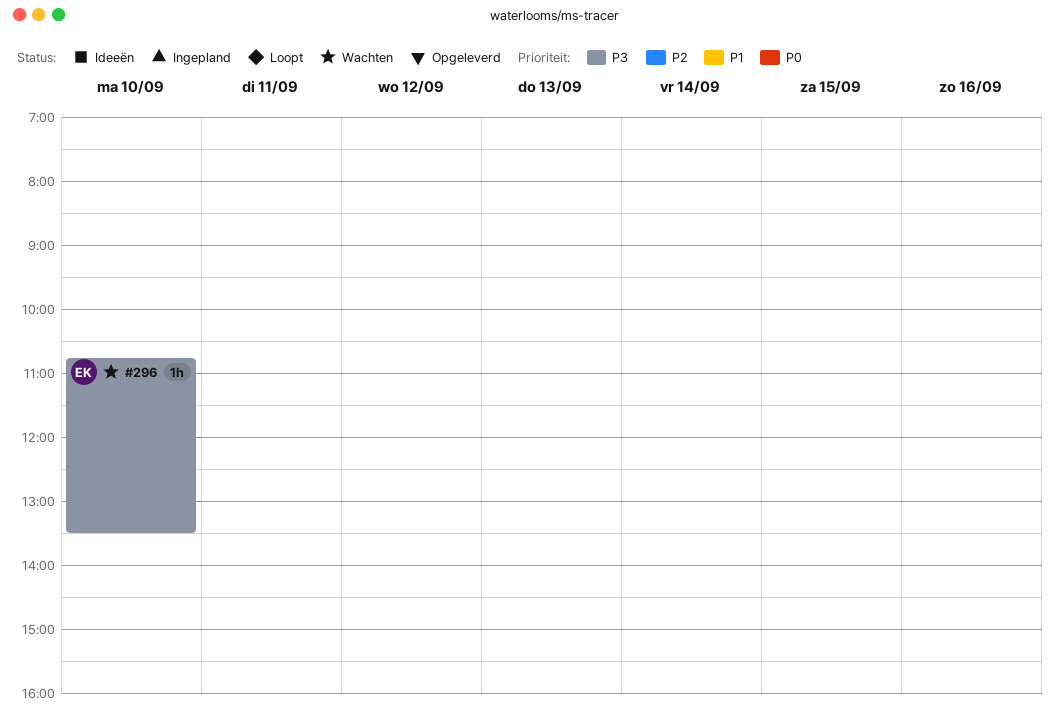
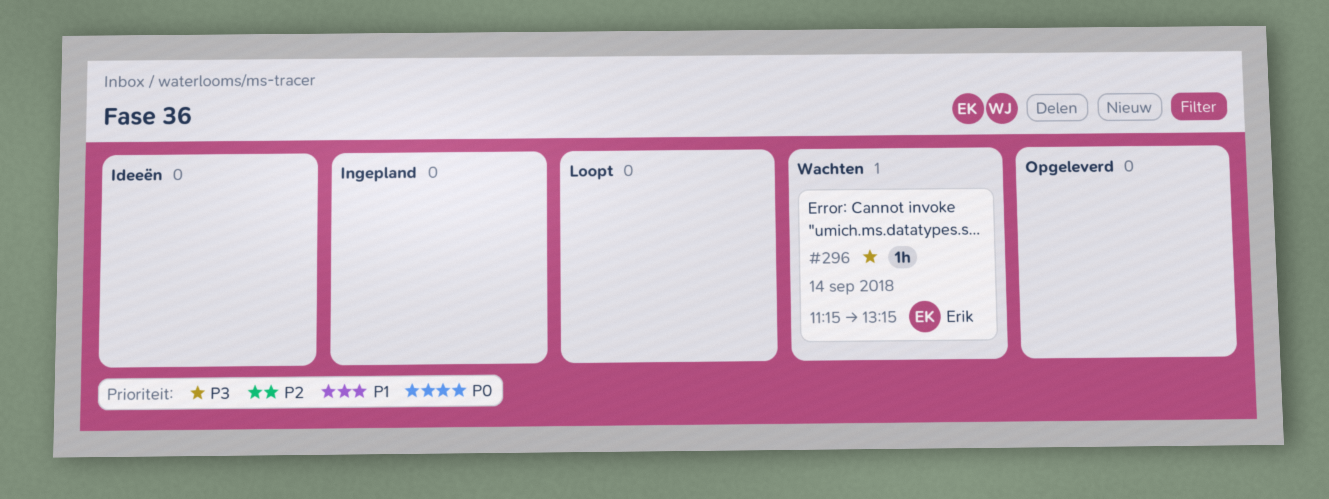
#296, day: Sep 10 -> Sep 14
#296, begins: 10:45 -> 11:15
#296, ends: 13:30 -> 13:15

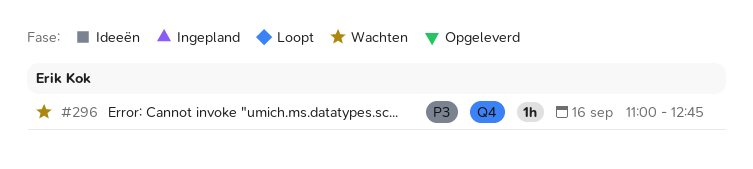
#296, day: Sep 14 -> Sep 16
#296, begins: 11:15 -> 11:00
#296, ends: 13:15 -> 12:45

